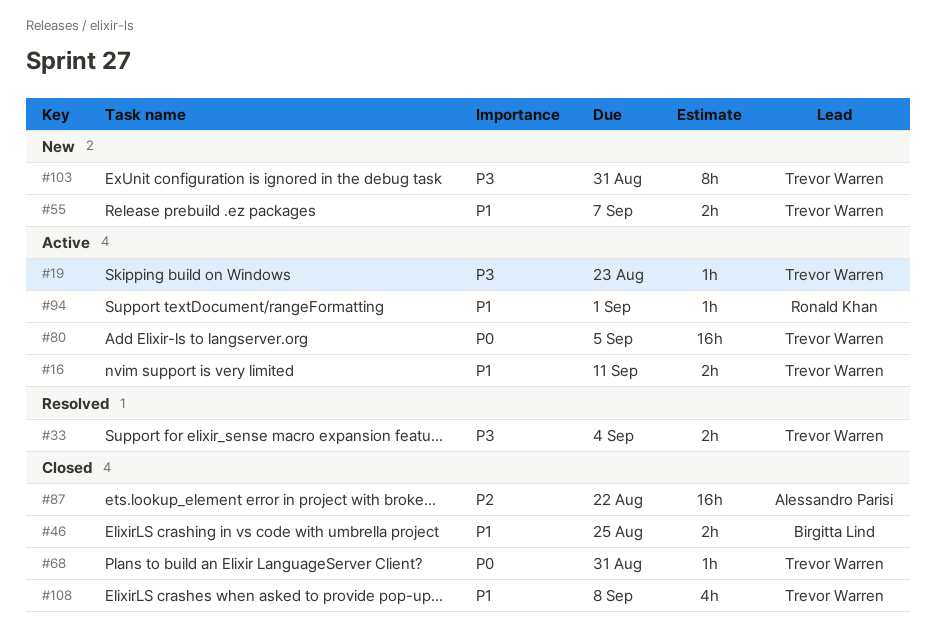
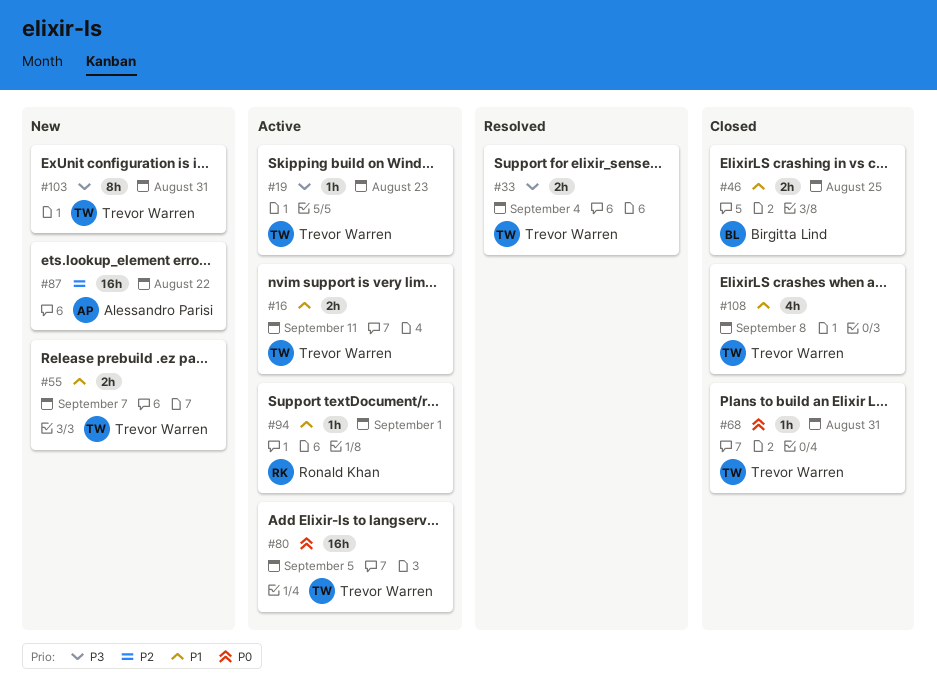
#87, status: Closed -> New

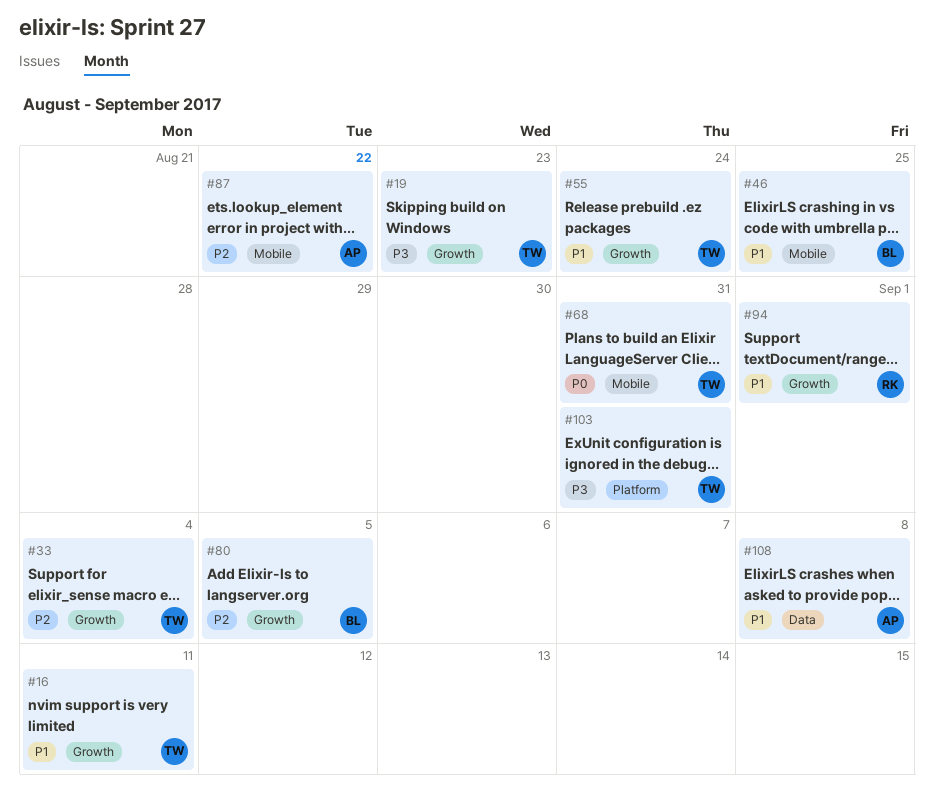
#33, priority: P3 -> P2
#55, due: Sep 7 -> Aug 24
#80, owner: Trevor Warren -> Birgitta Lind
#80, priority: P0 -> P2
#108, owner: Trevor Warren -> Alessandro Parisi

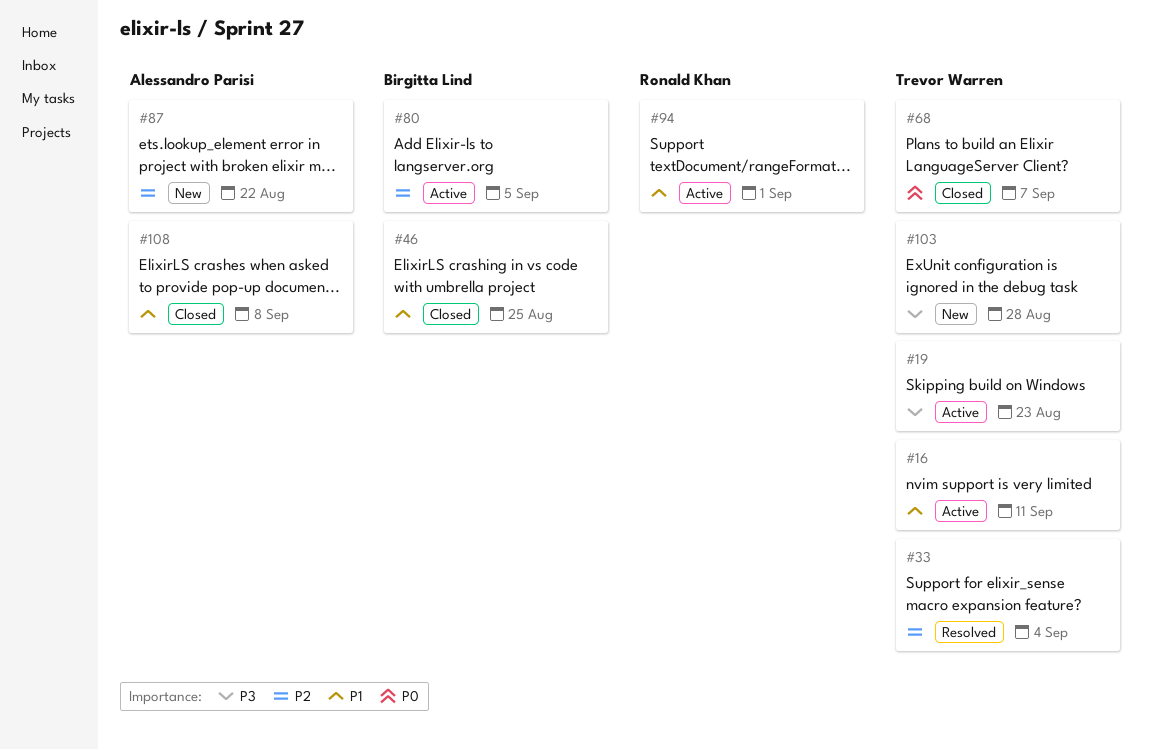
#55: present -> none
#68, due: Aug 31 -> Sep 7
#103, due: Aug 31 -> Aug 28

